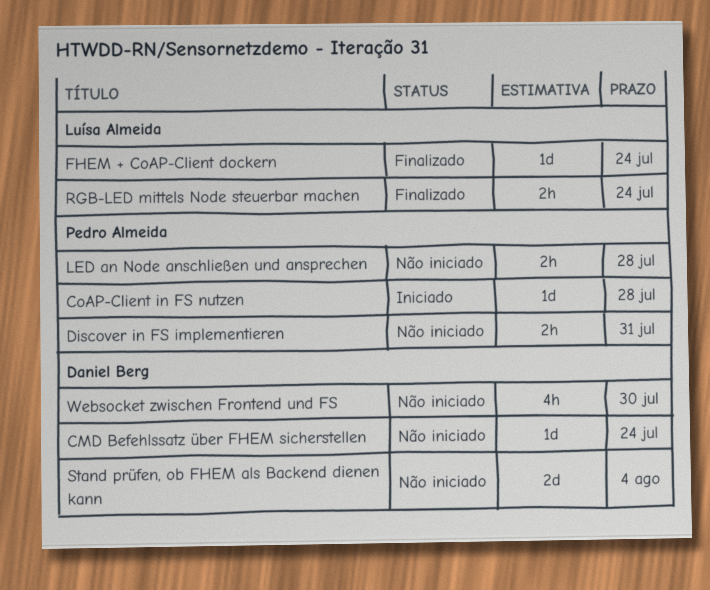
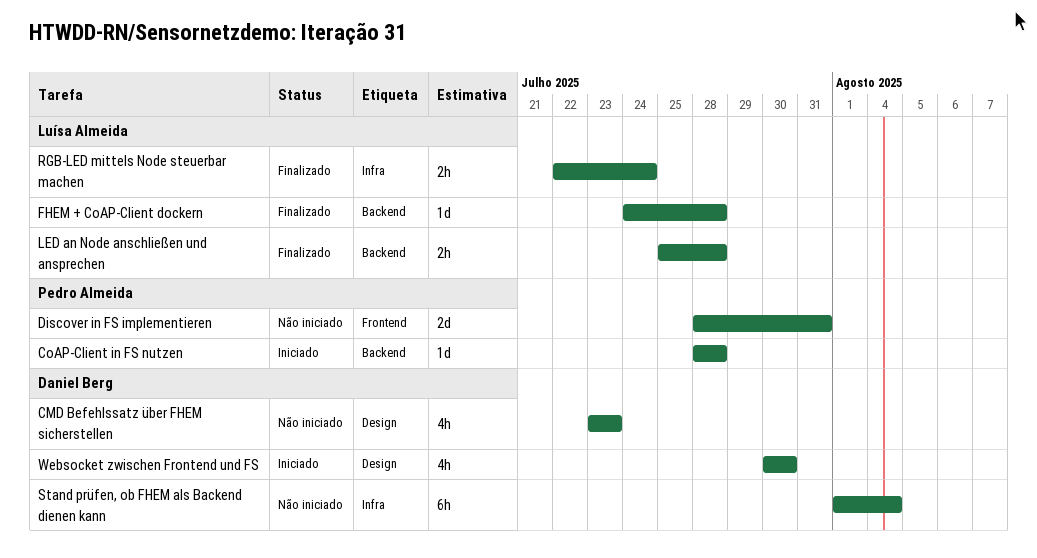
CMD Befehlssatz über FHEM sicherstellen, estimate: 1d -> 4h
CMD Befehlssatz über FHEM sicherstellen, due: Jul 24 -> Jul 23
Discover in FS implementieren, estimate: 2h -> 2d
FHEM + CoAP-Client dockern, due: Jul 24 -> Jul 28
LED an Node anschließen und ansprechen, status: Não iniciado -> Finalizado
LED an Node anschließen und ansprechen, owner: Pedro Almeida -> Luísa Almeida
Stand prüfen, ob FHEM als Backend dienen kann, estimate: 2d -> 6h
Websocket zwischen Frontend und FS, status: Não iniciado -> Iniciado

